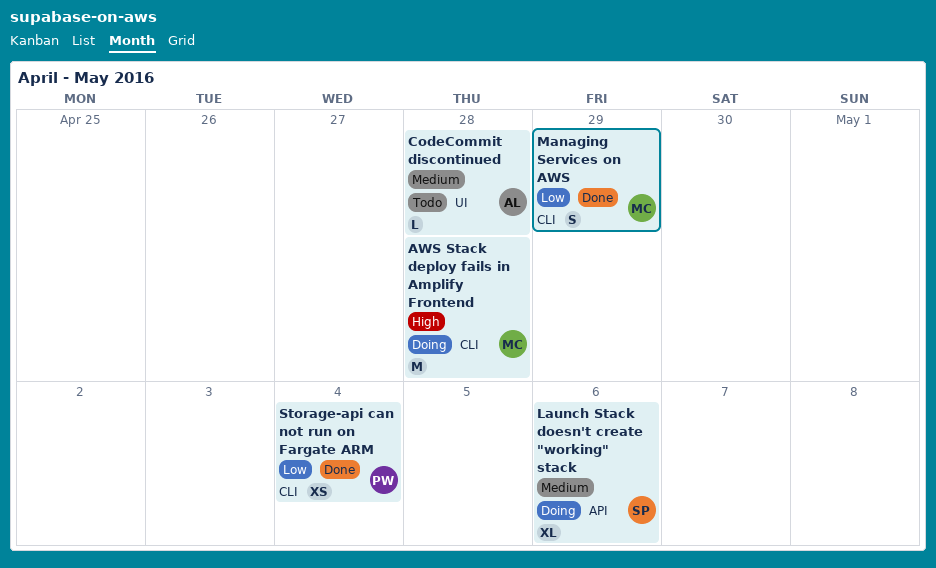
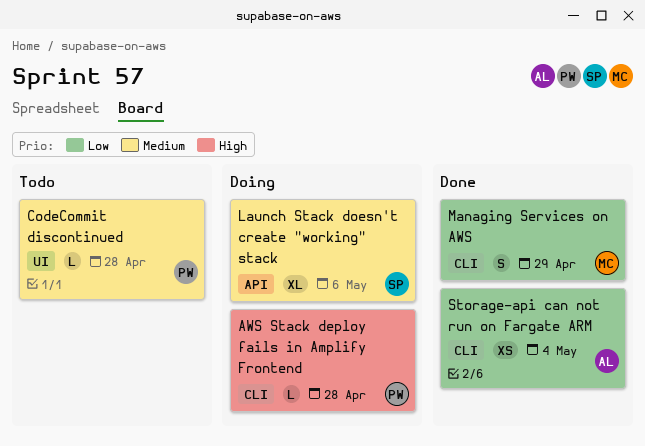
AWS Stack deploy fails in Amplify Frontend, owner: MC -> PW
AWS Stack deploy fails in Amplify Frontend, estimate: M -> L
CodeCommit discontinued, owner: AL -> PW
Storage-api can not run on Fargate ARM, owner: PW -> AL

